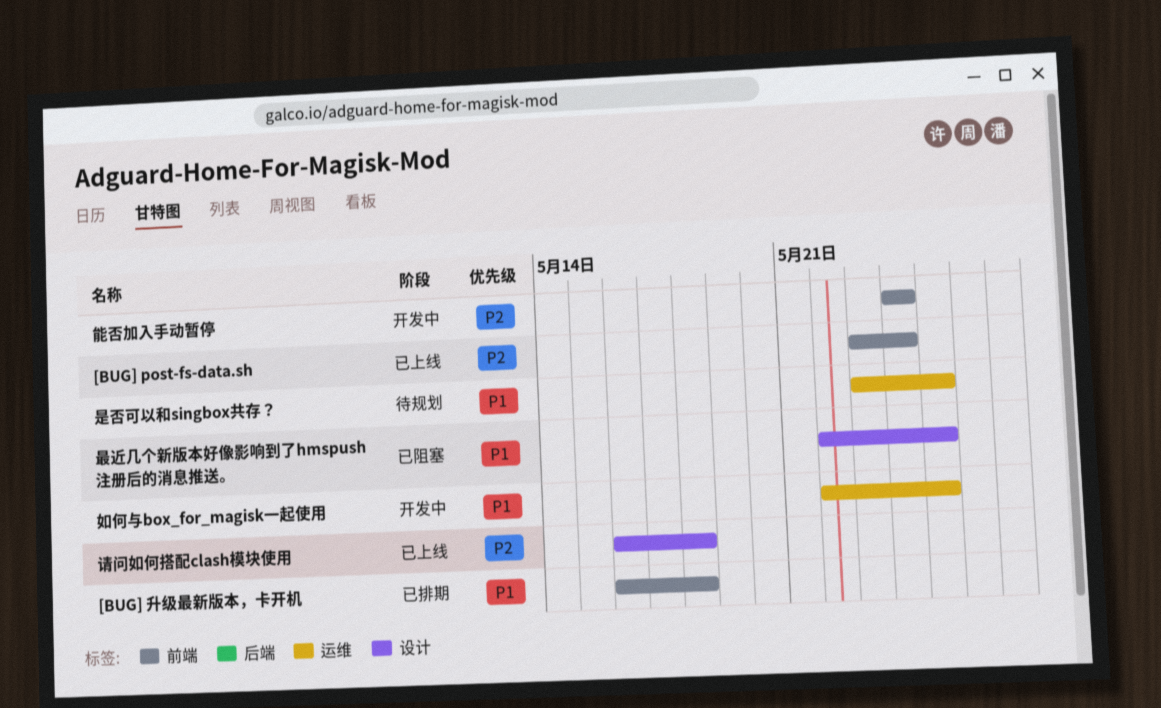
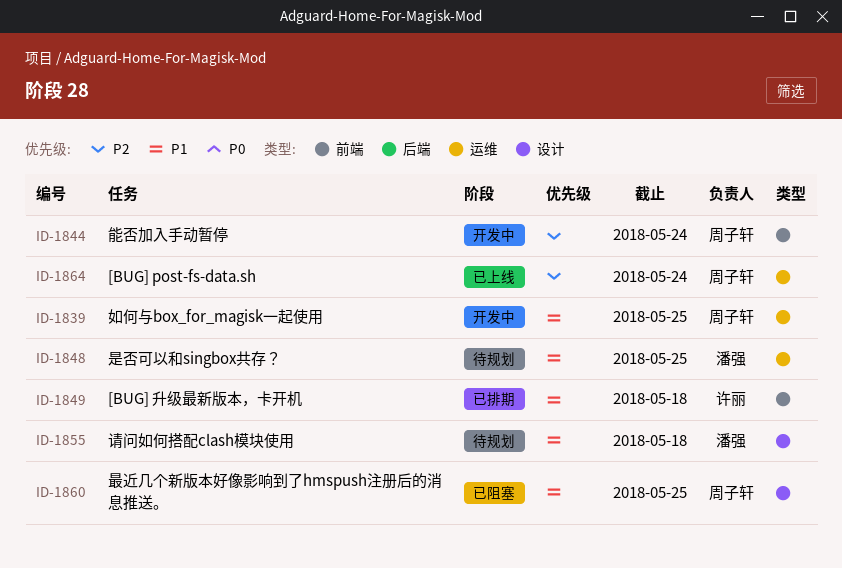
[BUG] post-fs-data.sh, label: 前端 -> 运维
请问如何搭配clash模块使用, status: 已上线 -> 待规划
请问如何搭配clash模块使用, priority: P2 -> P1

